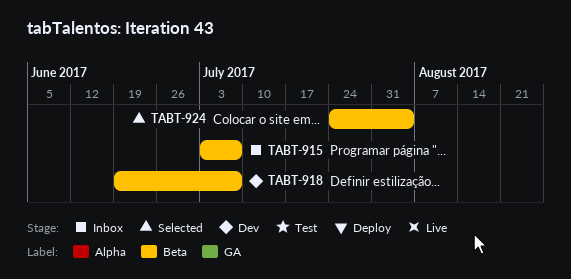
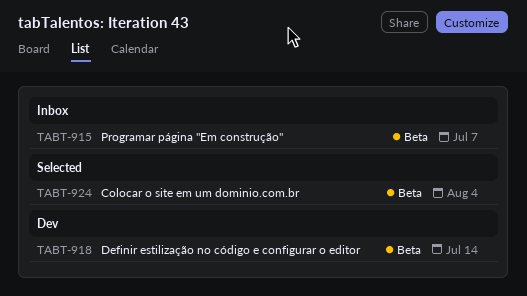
TABT-918, due: Jul 7 -> Jul 14

